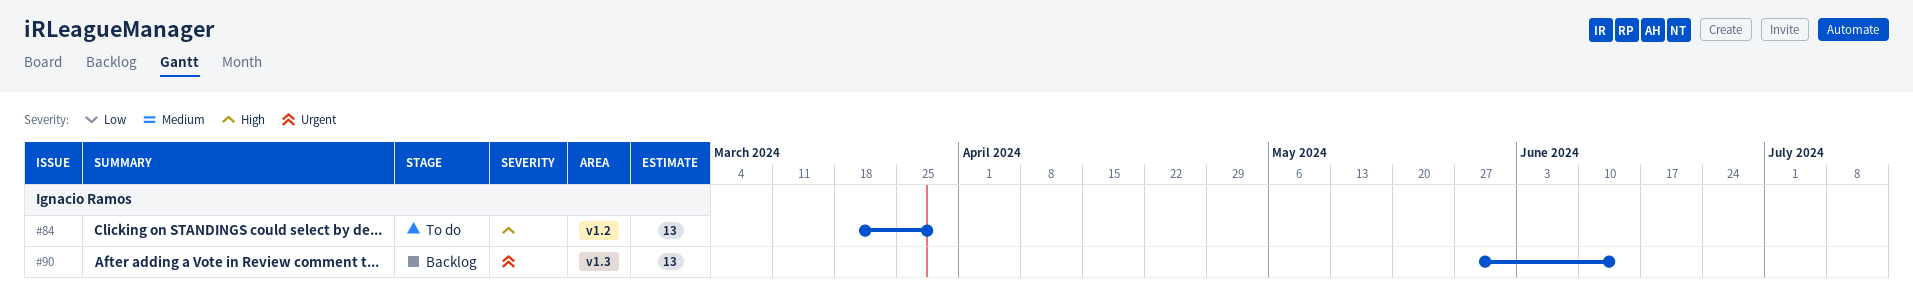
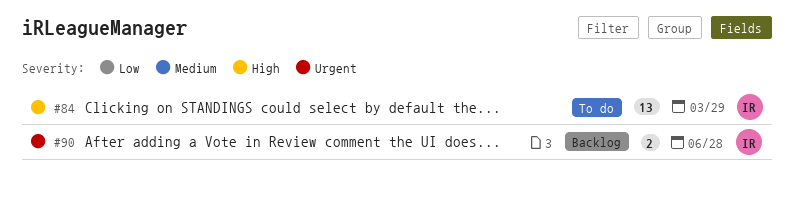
#90, estimate: 13 -> 2
#90, due: Jun 14 -> Jun 28

